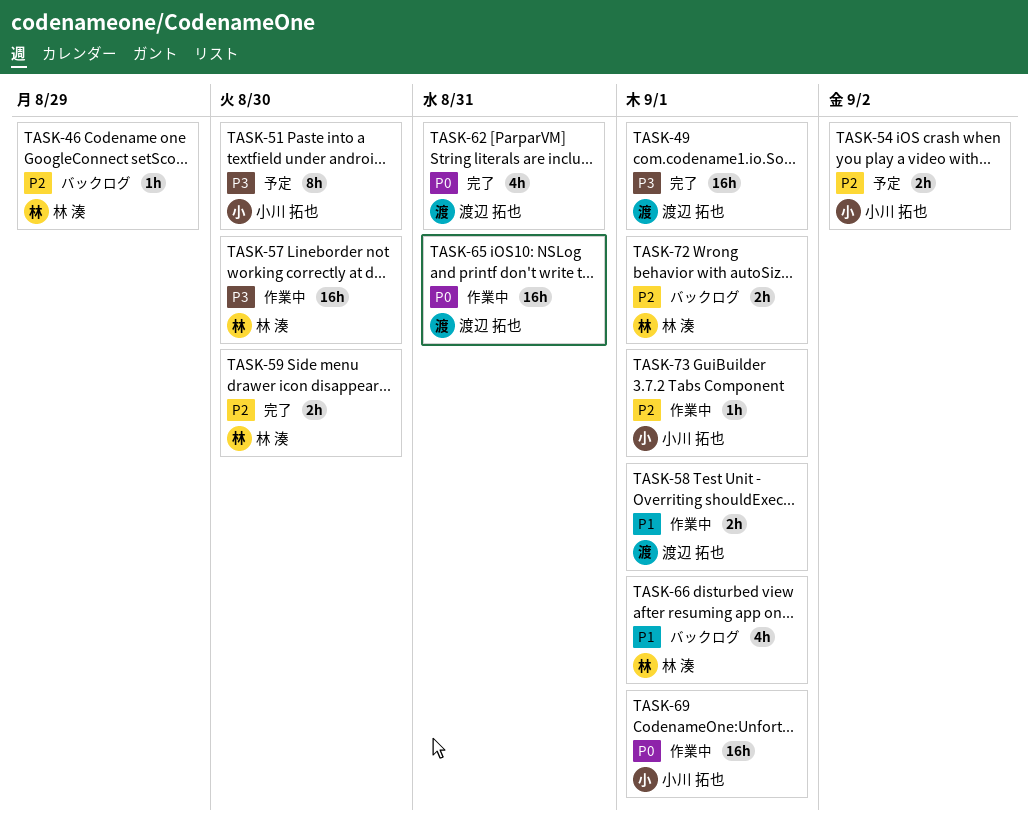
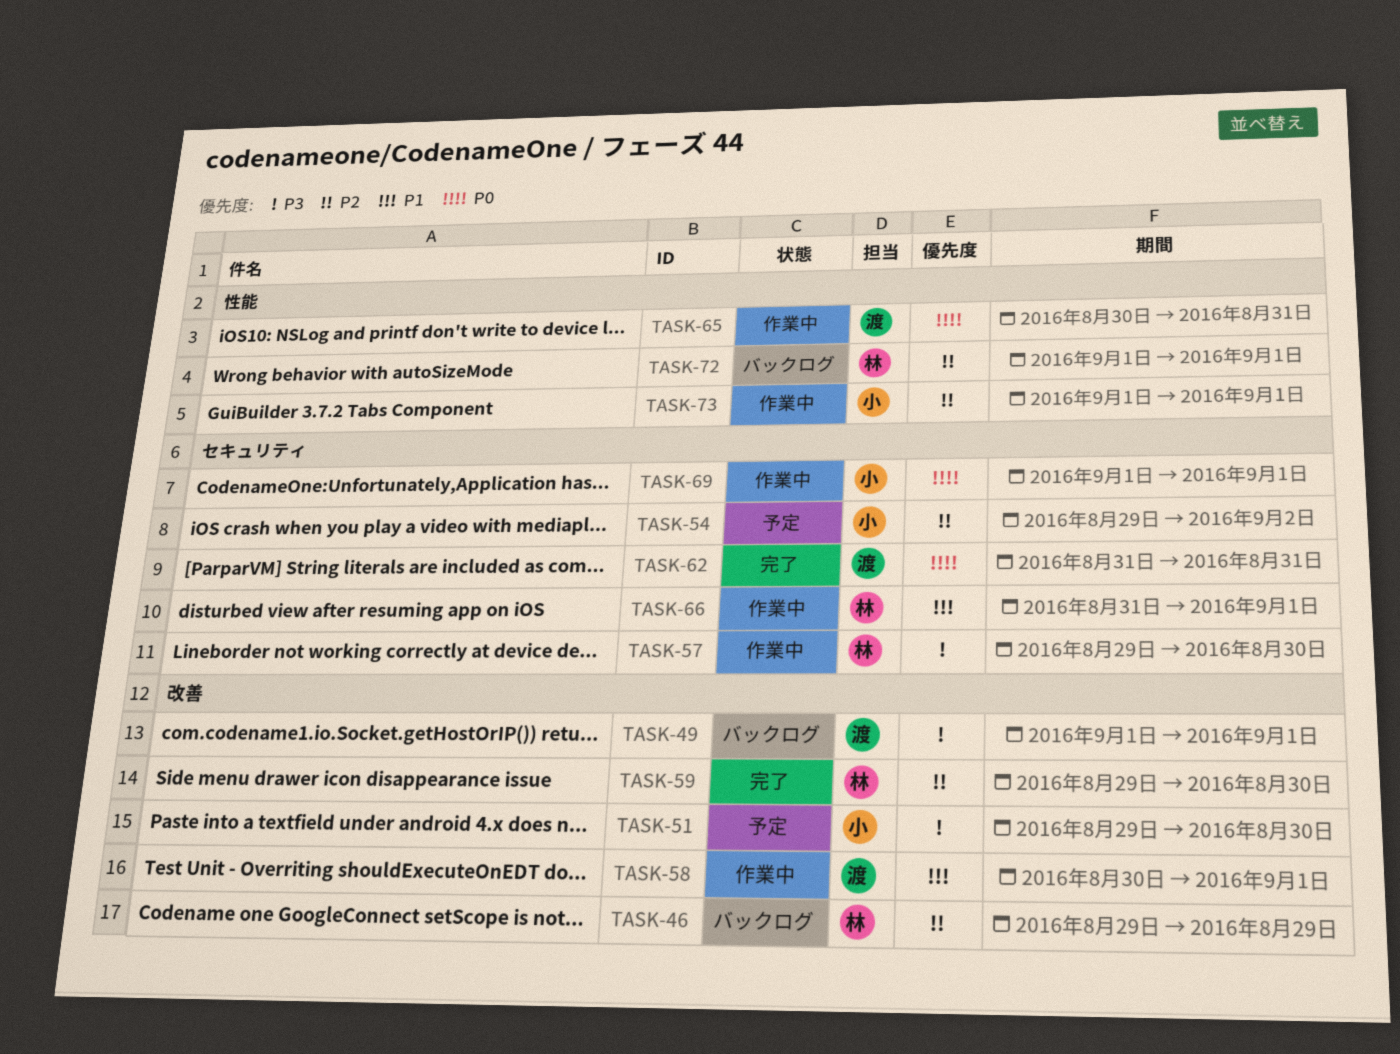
TASK-49, status: 完了 -> バックログ
TASK-66, status: バックログ -> 作業中

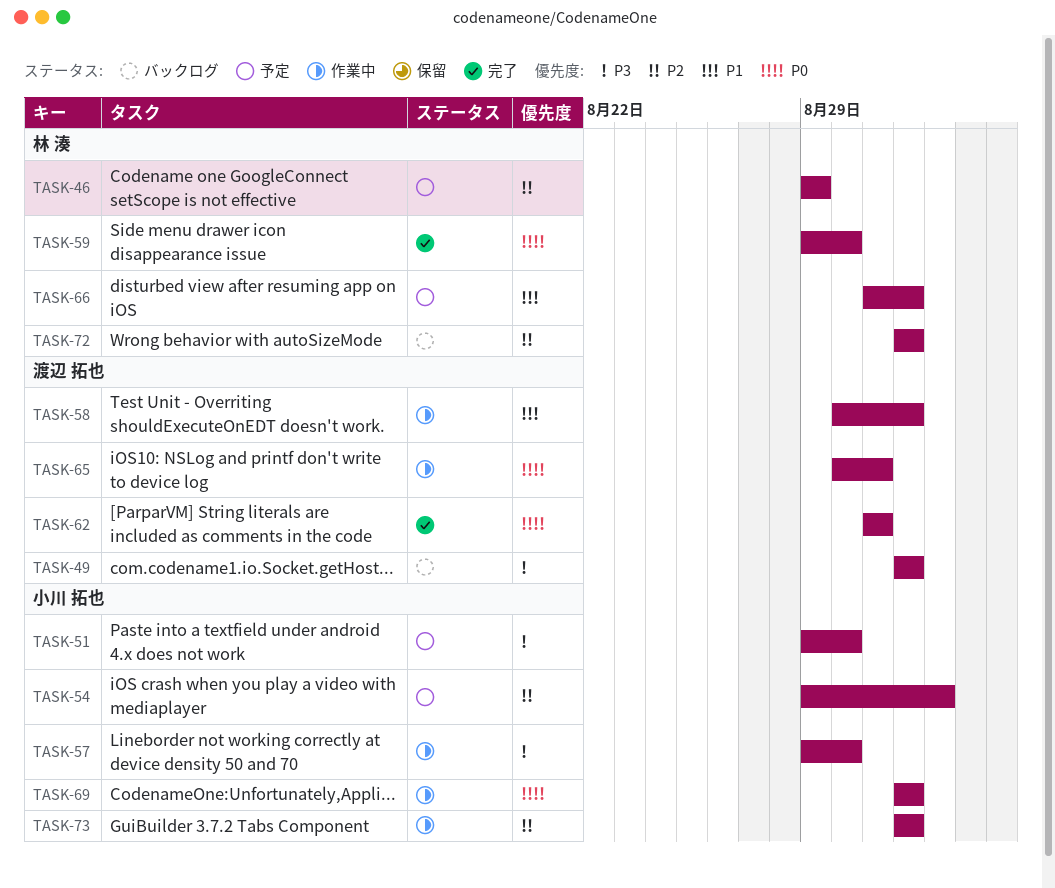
TASK-46, status: バックログ -> 予定
TASK-57, owner: 林 湊 -> 小川 拓也
TASK-59, priority: P2 -> P0
TASK-66, status: 作業中 -> 予定

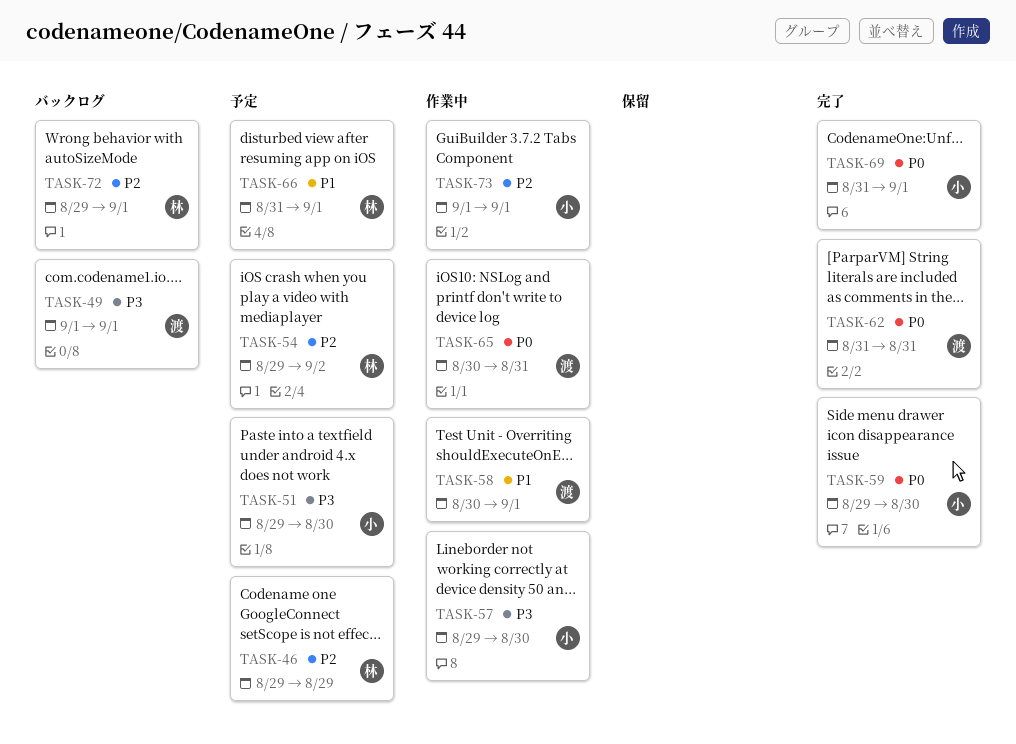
TASK-54, owner: 小川 拓也 -> 林 湊
TASK-59, owner: 林 湊 -> 小川 拓也
TASK-69, status: 作業中 -> 完了
TASK-69, start: Sep 1 -> Aug 31
TASK-72, start: Sep 1 -> Aug 29

